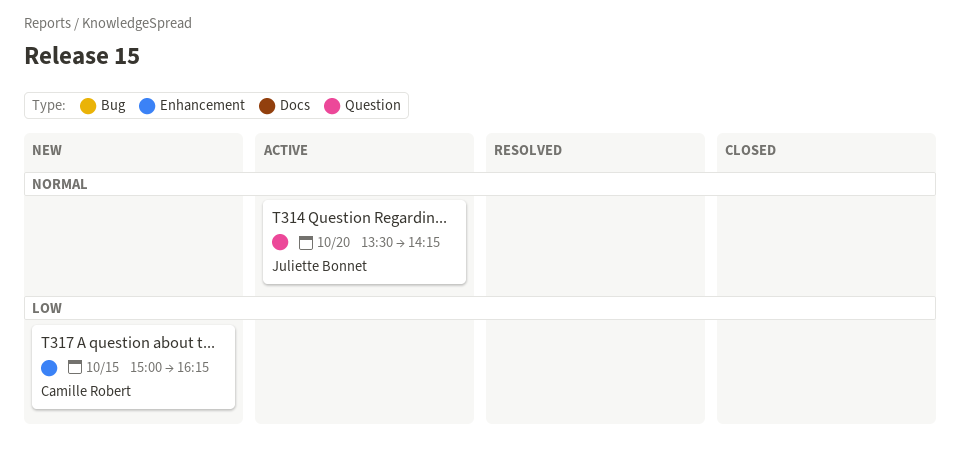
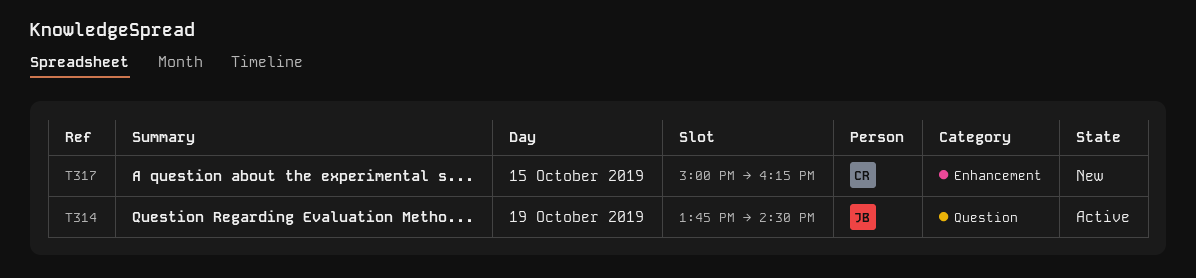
T314, day: Oct 20 -> Oct 19
T314, begins: 13:30 -> 13:45
T314, ends: 14:15 -> 14:30

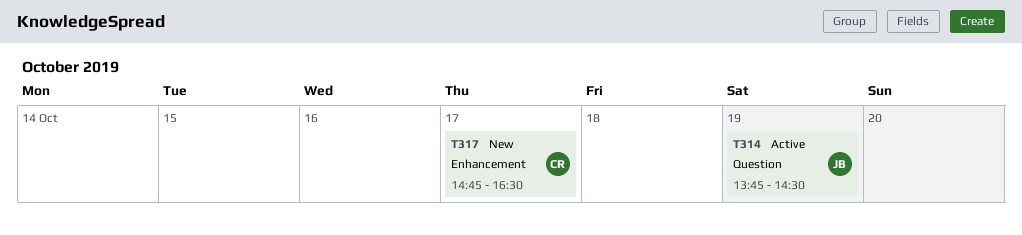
T317, day: Oct 15 -> Oct 17
T317, begins: 15:00 -> 14:45
T317, ends: 16:15 -> 16:30

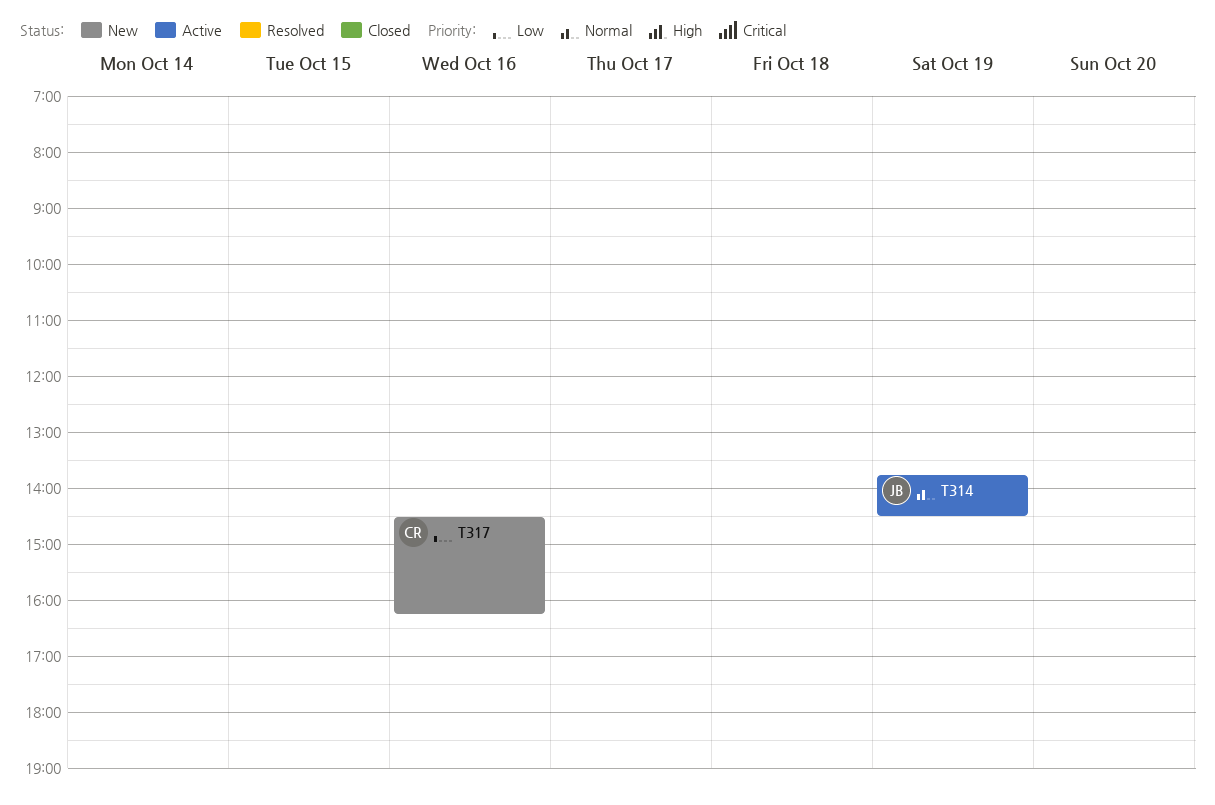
T317, day: Oct 17 -> Oct 16
T317, begins: 14:45 -> 14:30
T317, ends: 16:30 -> 16:15

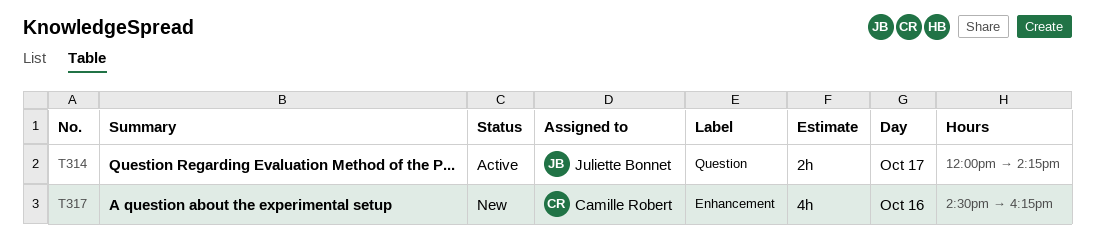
T314, day: Oct 19 -> Oct 17
T314, begins: 13:45 -> 12:00
T314, ends: 14:30 -> 14:15

